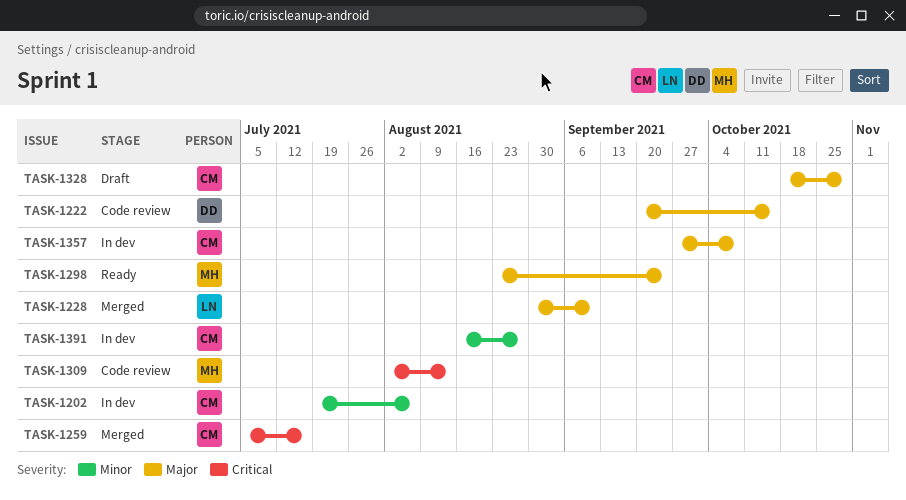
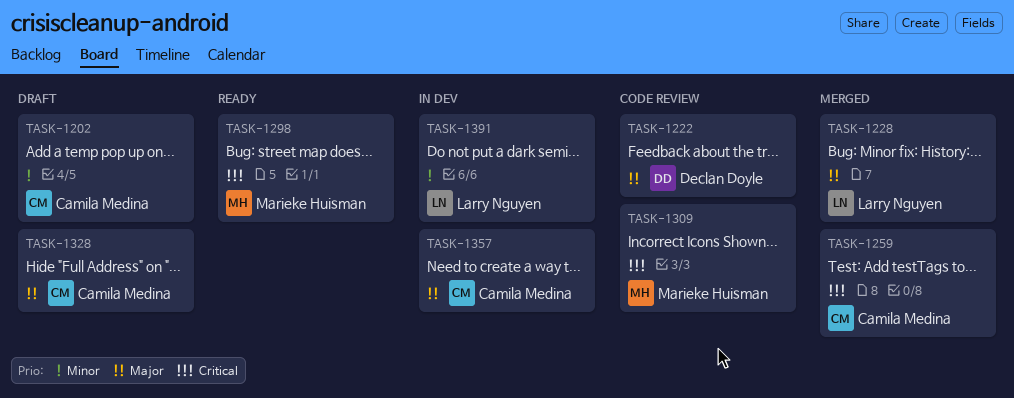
TASK-1202, status: In dev -> Draft
TASK-1298, priority: Major -> Critical
TASK-1391, owner: Camila Medina -> Larry Nguyen

